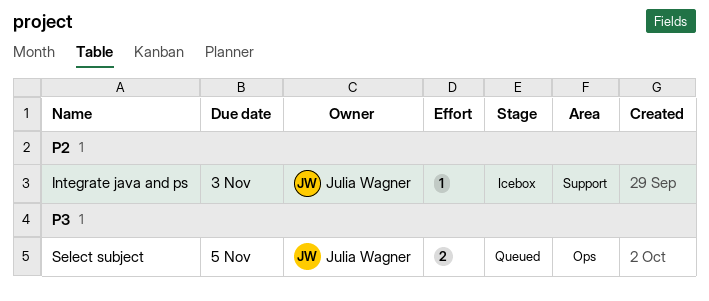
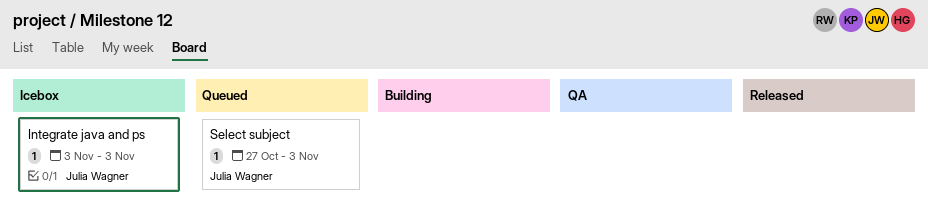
Select subject, estimate: 2 -> 1
Select subject, due: Nov 5 -> Nov 3

